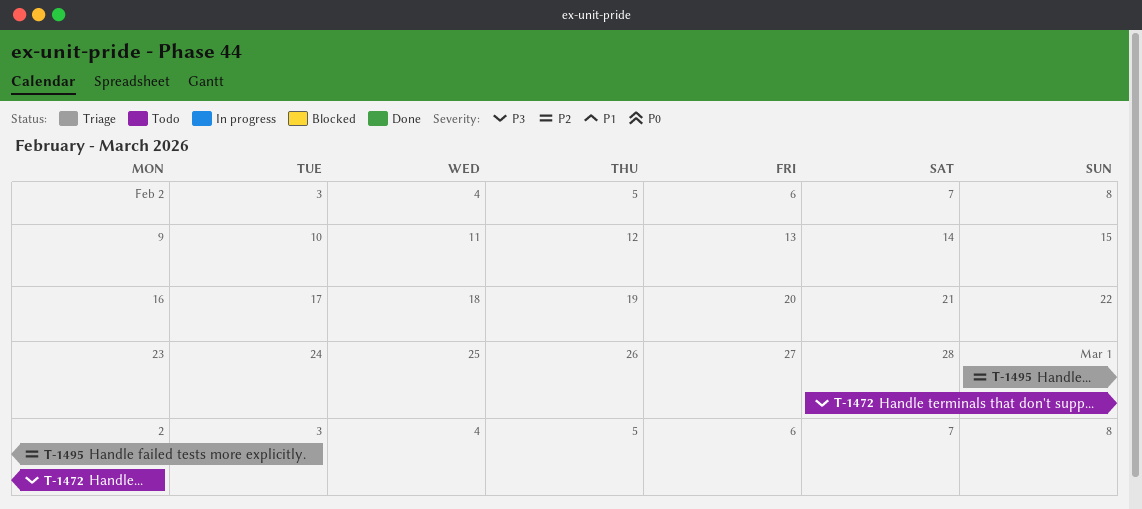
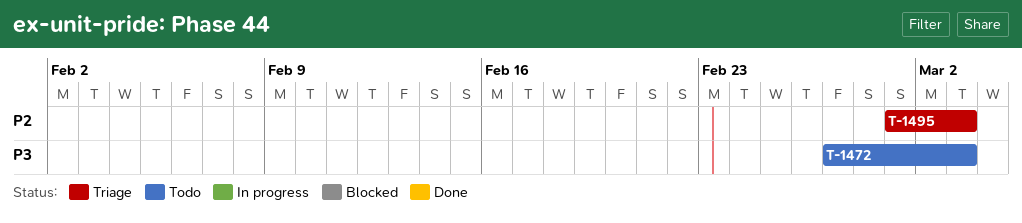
T-1472, start: Feb 28 -> Feb 27
T-1472, due: Mar 2 -> Mar 3

